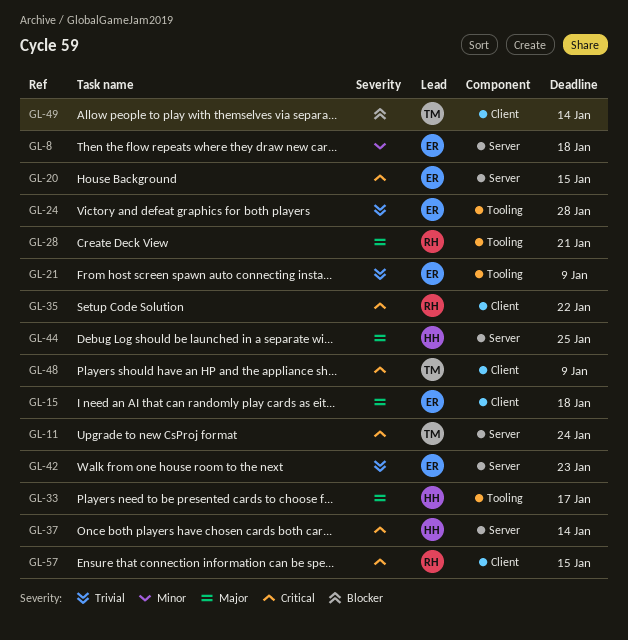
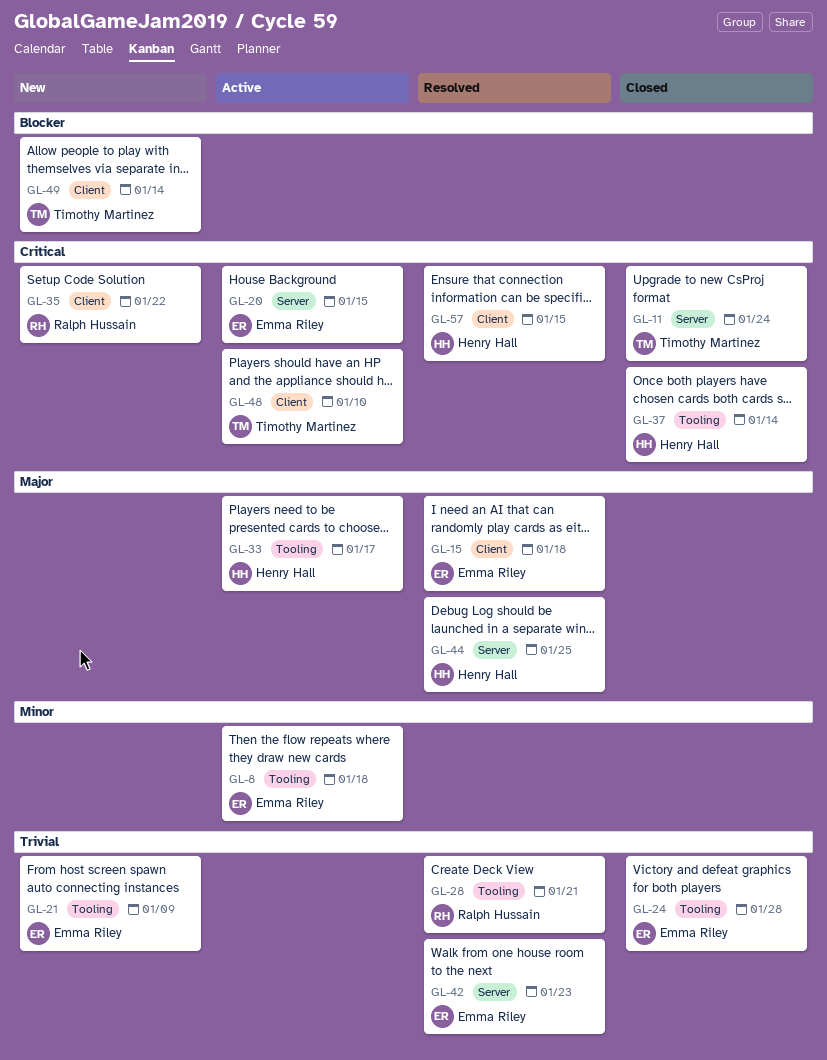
GL-8, label: Server -> Tooling
GL-28, priority: Major -> Trivial
GL-37, label: Server -> Tooling
GL-48, due: Jan 9 -> Jan 10
GL-57, owner: Ralph Hussain -> Henry Hall

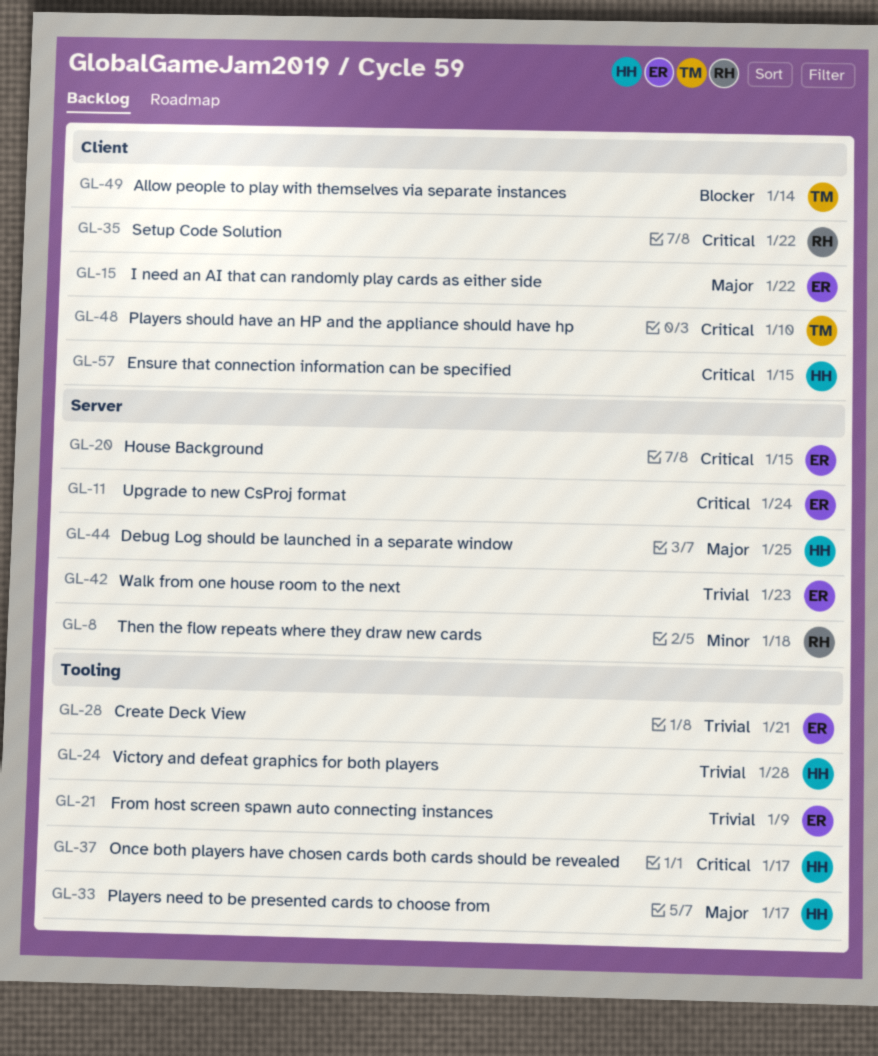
GL-8, owner: Emma Riley -> Ralph Hussain
GL-8, label: Tooling -> Server
GL-11, owner: Timothy Martinez -> Emma Riley
GL-15, due: Jan 18 -> Jan 22
GL-24, owner: Emma Riley -> Henry Hall
GL-28, owner: Ralph Hussain -> Emma Riley
GL-37, due: Jan 14 -> Jan 17

